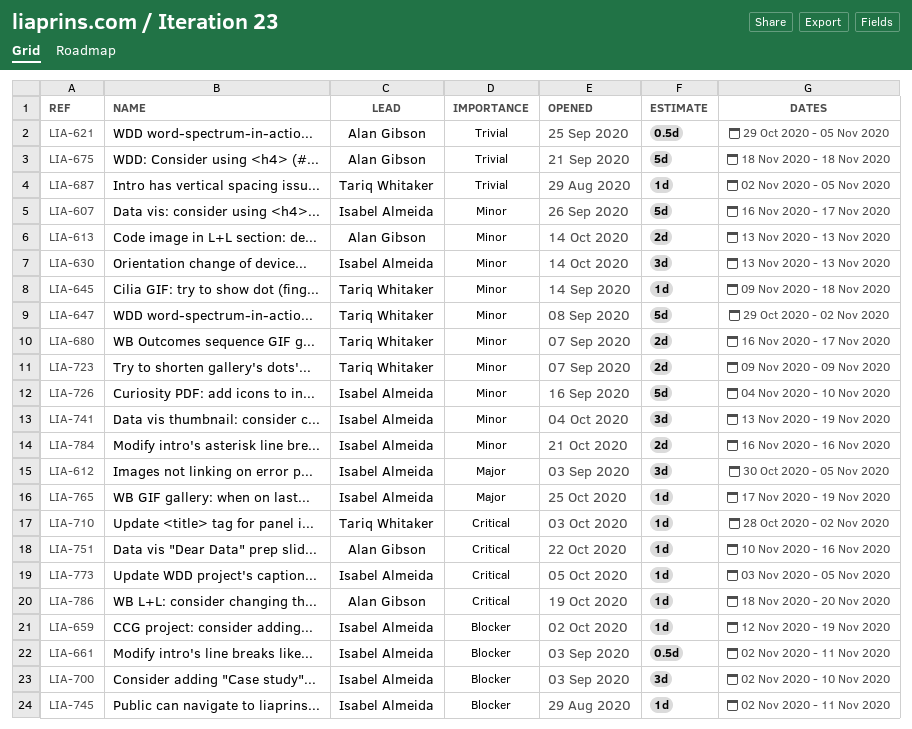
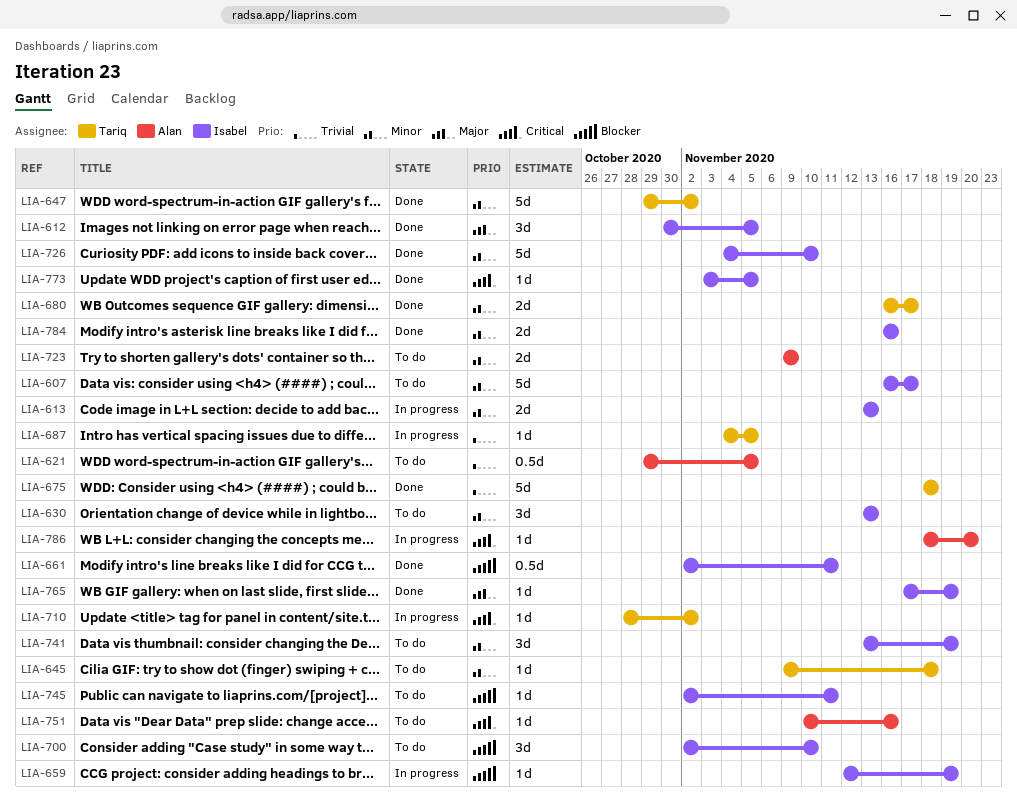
LIA-613, owner: Alan Gibson -> Isabel Almeida
LIA-675, owner: Alan Gibson -> Tariq Whitaker
LIA-687, start: Nov 2 -> Nov 4
LIA-723, owner: Tariq Whitaker -> Alan Gibson

